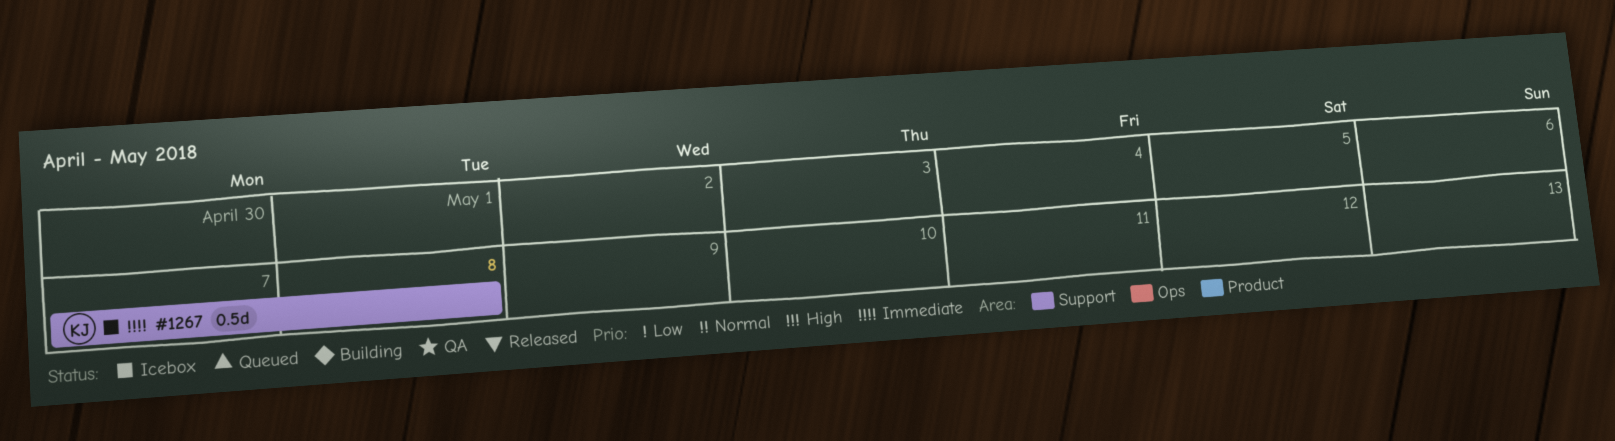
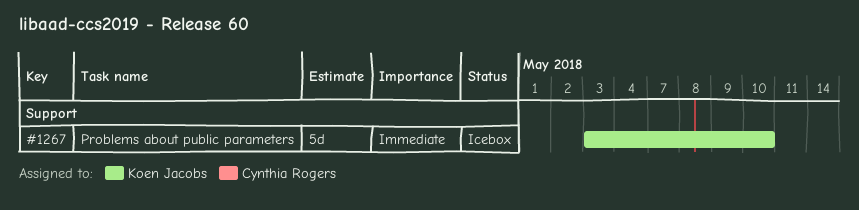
#1267, estimate: 0.5d -> 5d
#1267, start: May 7 -> May 3
#1267, due: May 8 -> May 10

